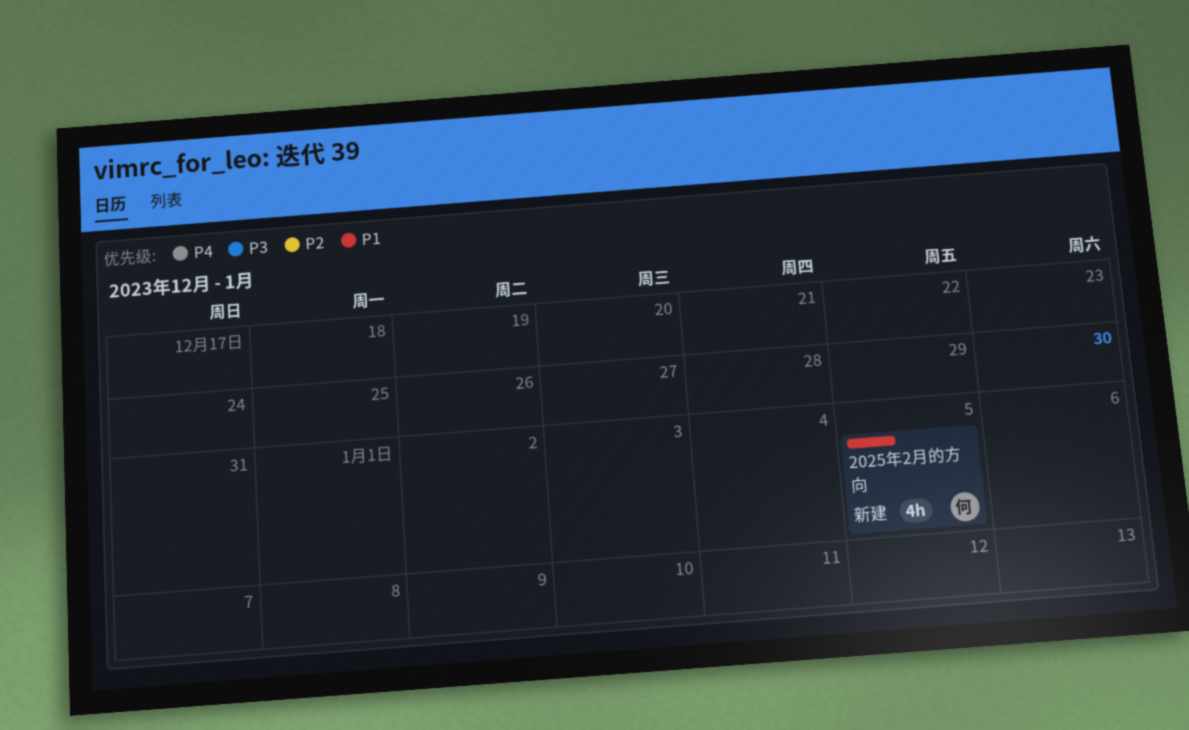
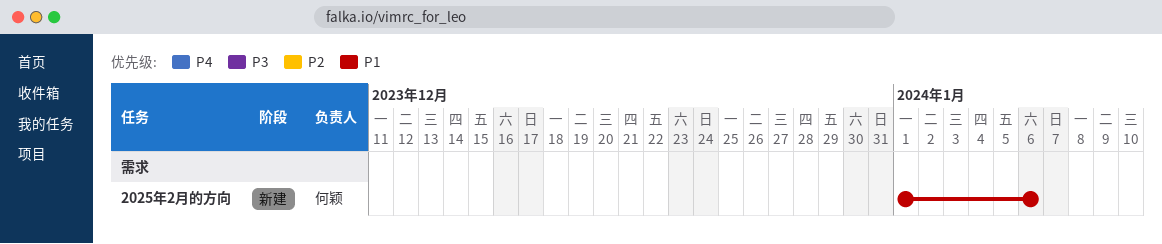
2025年2月的方向, due: Jan 5 -> Jan 6

